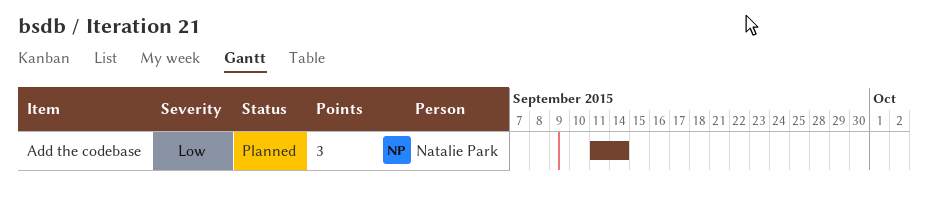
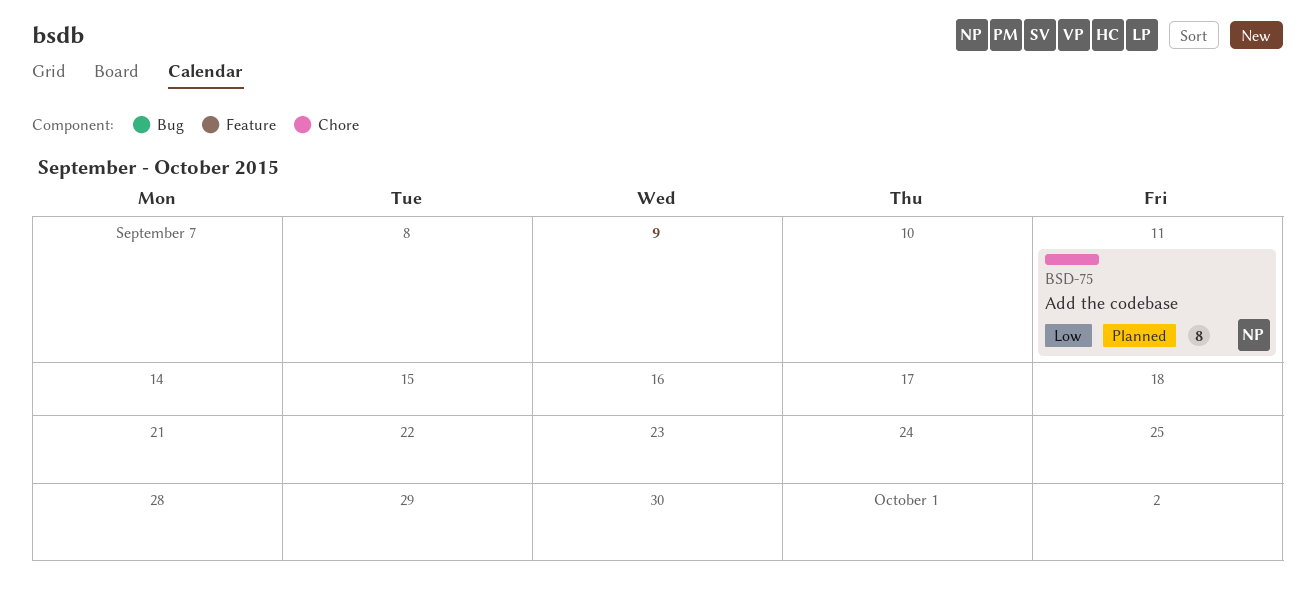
Add the codebase, estimate: 3 -> 8
Add the codebase, due: Sep 14 -> Sep 11

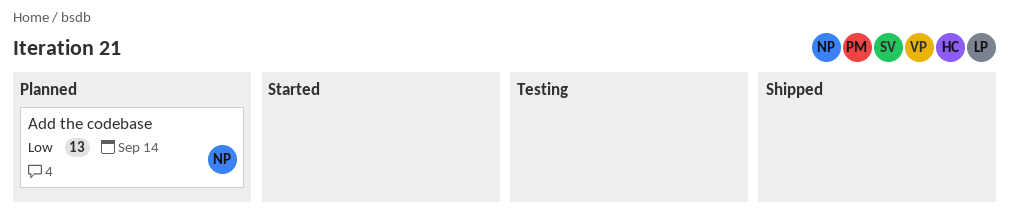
Add the codebase, estimate: 8 -> 13
Add the codebase, due: Sep 11 -> Sep 14

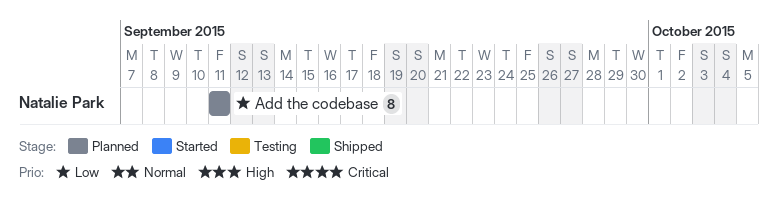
Add the codebase, estimate: 13 -> 8
Add the codebase, due: Sep 14 -> Sep 11

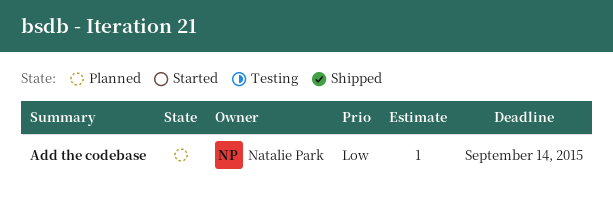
Add the codebase, estimate: 8 -> 1
Add the codebase, due: Sep 11 -> Sep 14

